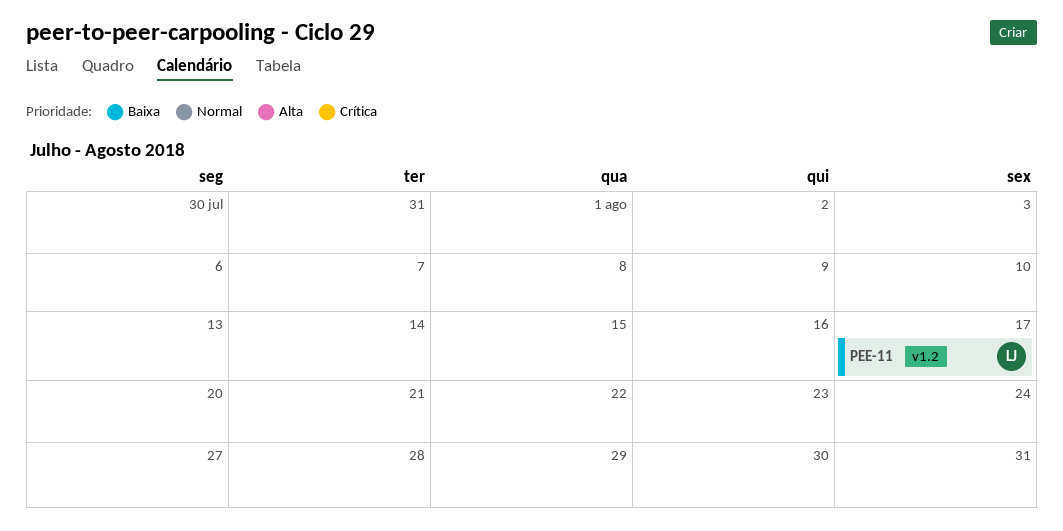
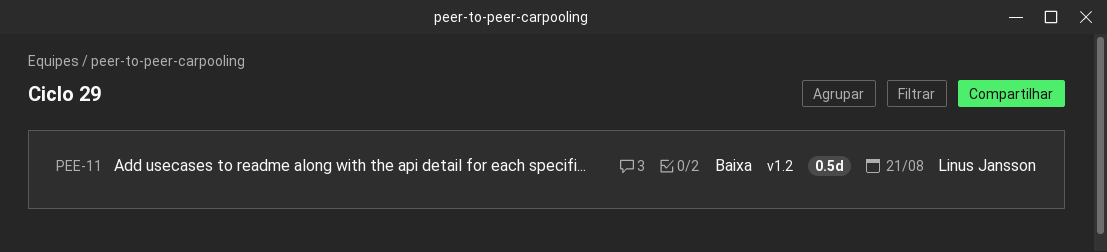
PEE-11, due: Aug 17 -> Aug 21

